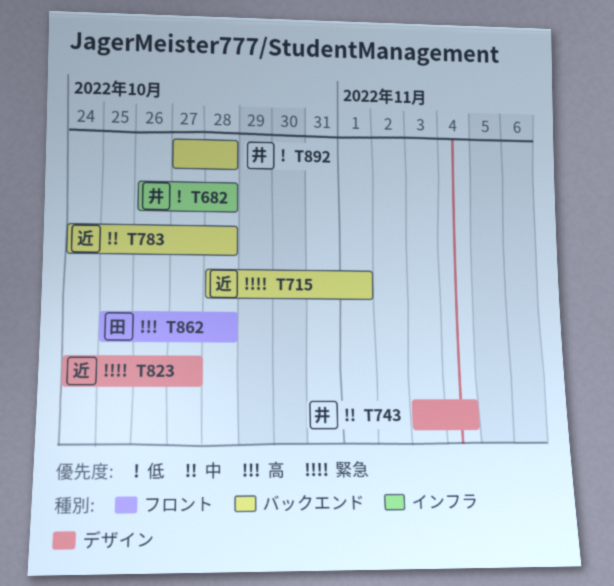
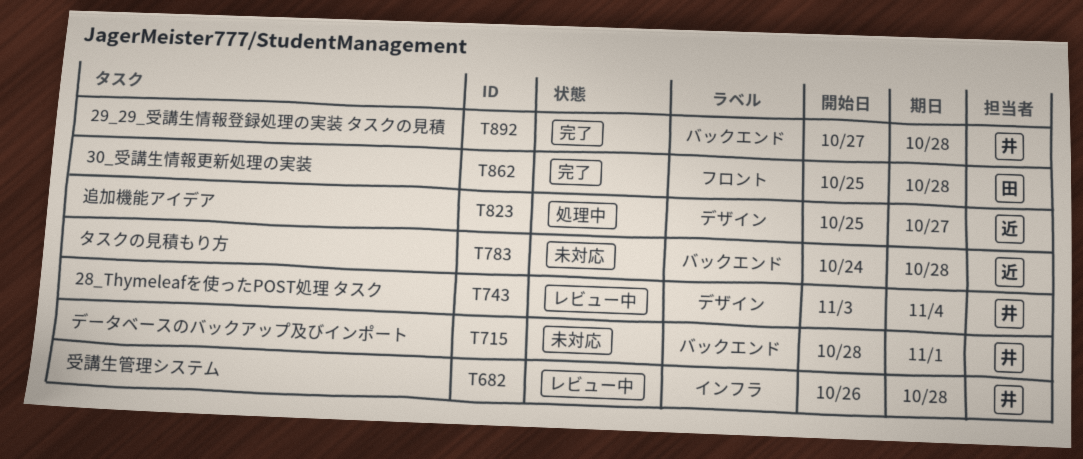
T715, owner: 近 -> 井
T823, start: Oct 24 -> Oct 25

